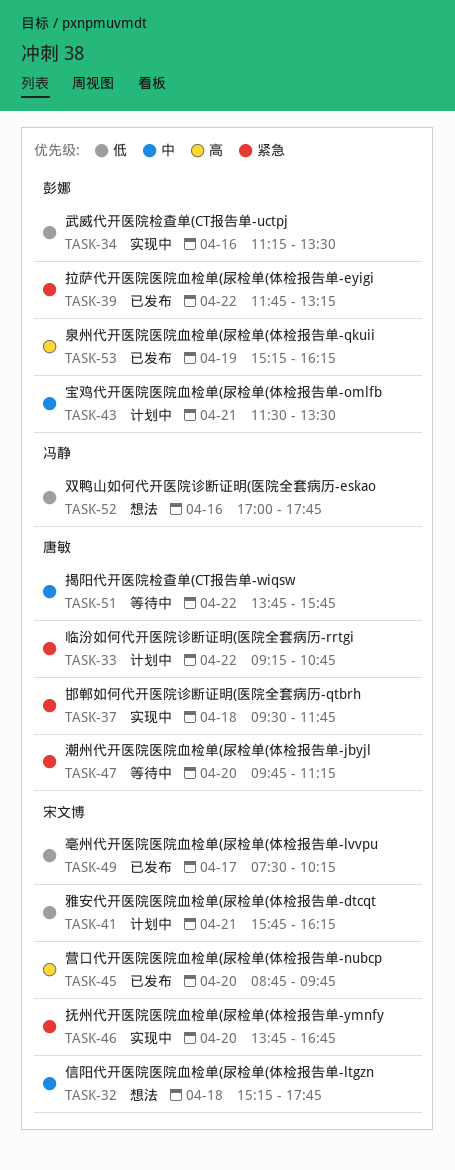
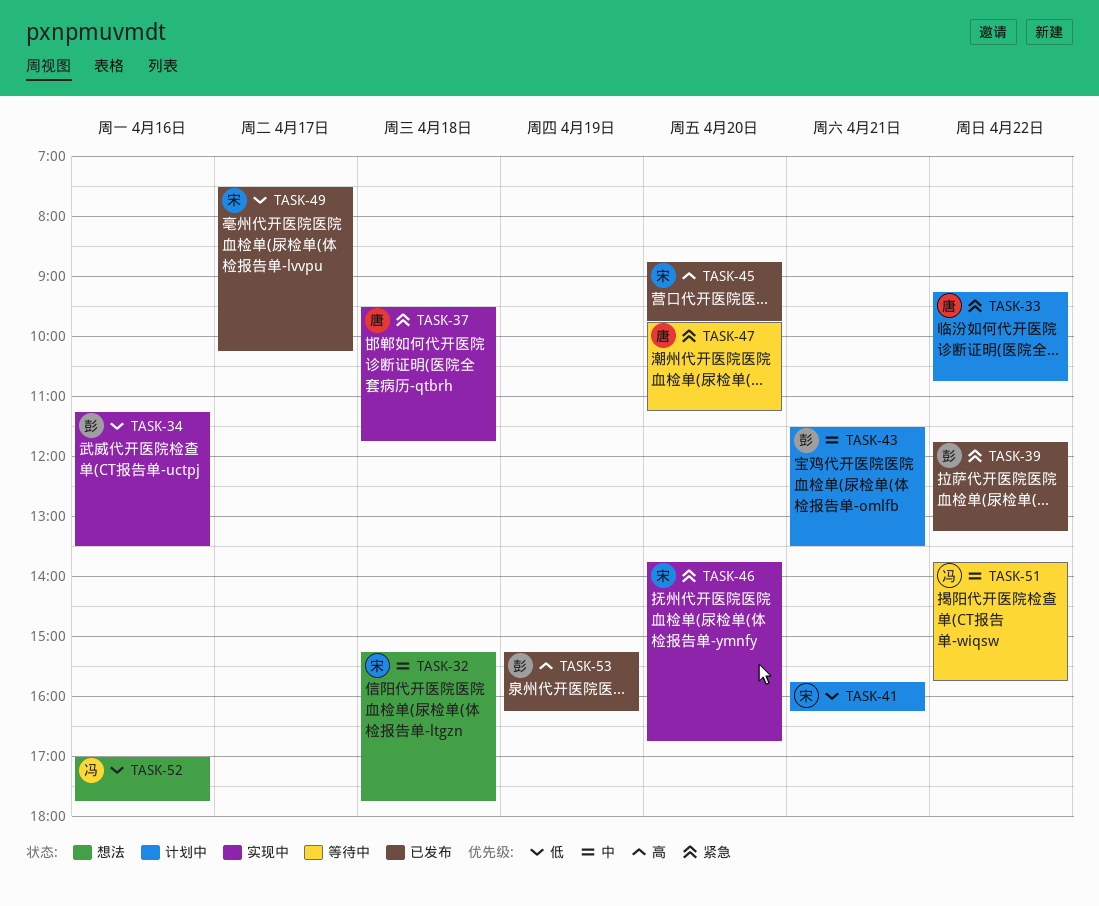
TASK-51, owner: 唐敏 -> 冯静

